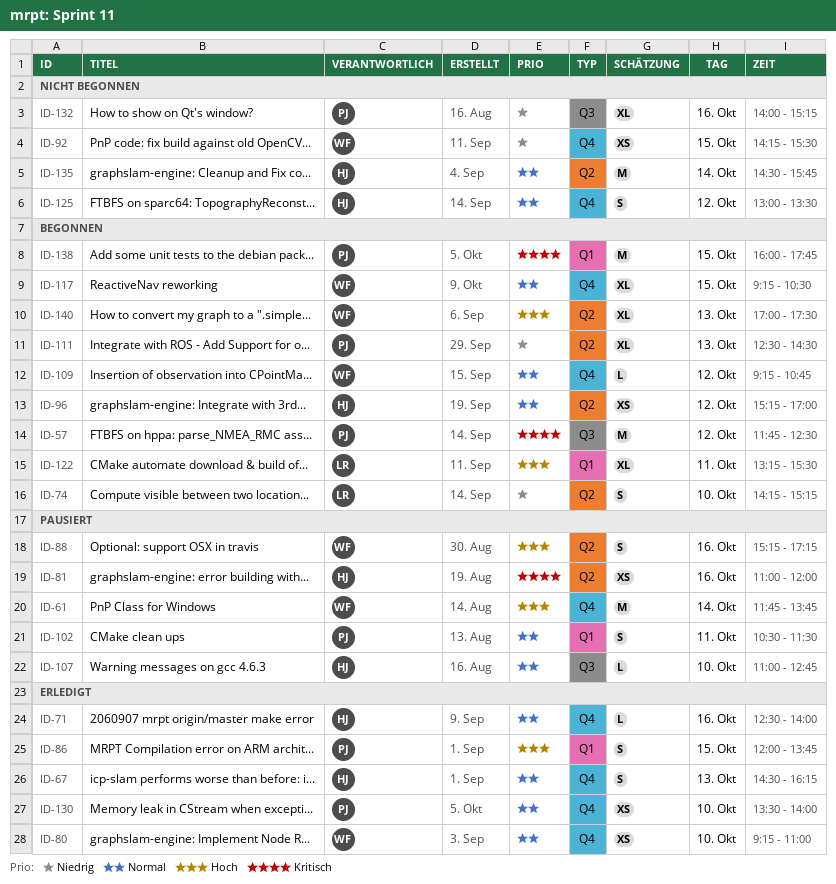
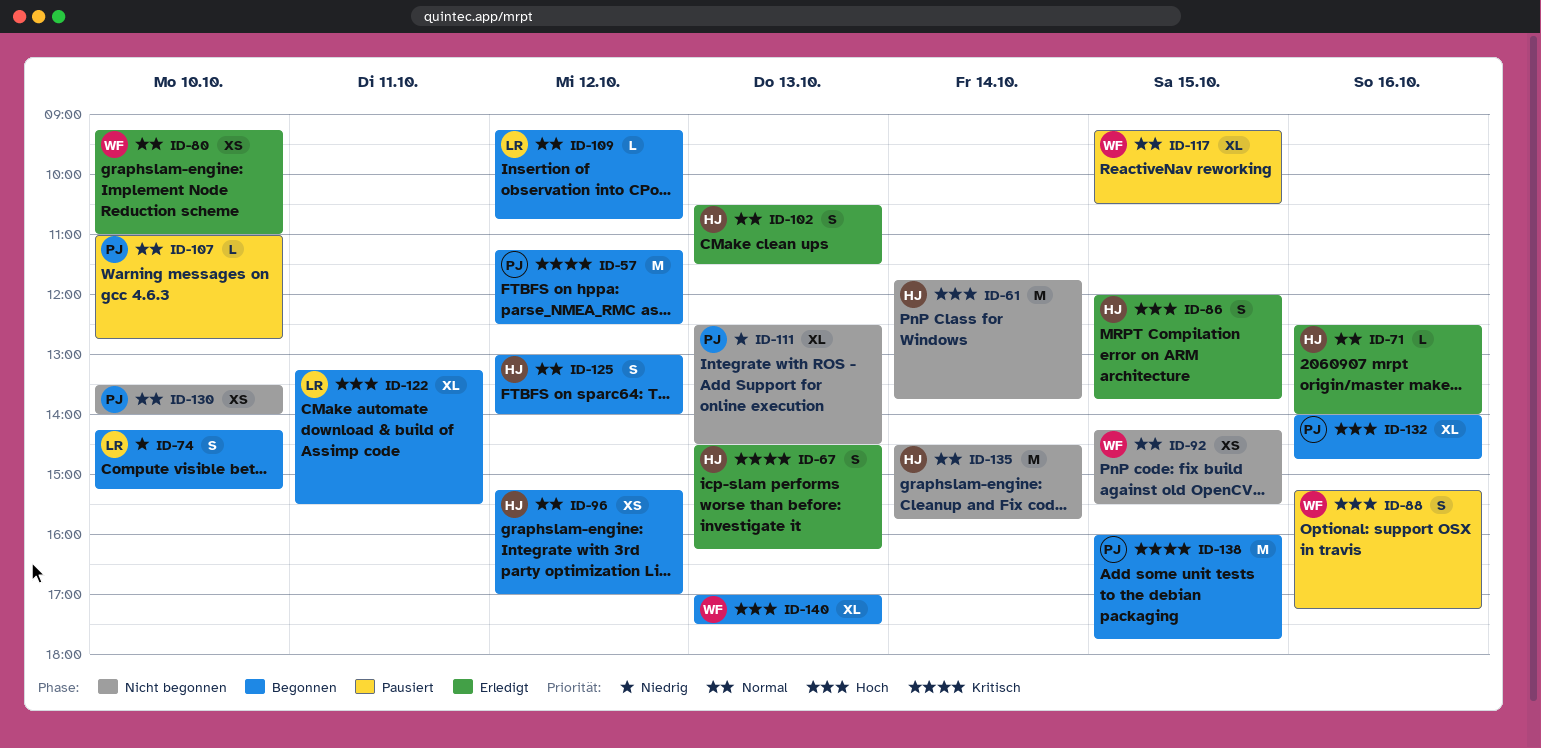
ID-57, begins: 11:45 -> 11:15
ID-61, status: Pausiert -> Nicht begonnen
ID-61, owner: WF -> HJ
ID-67, priority: Normal -> Kritisch
ID-81: present -> none
ID-86, owner: PJ -> HJ
ID-92, priority: Niedrig -> Normal
ID-102, status: Pausiert -> Erledigt
ID-102, owner: PJ -> HJ
ID-102, day: Oct 11 -> Oct 13
ID-107, owner: HJ -> PJ
ID-109, owner: WF -> LR
ID-111, status: Begonnen -> Nicht begonnen
ID-117, status: Begonnen -> Pausiert
ID-125, status: Nicht begonnen -> Begonnen
ID-125, ends: 13:30 -> 14:00
ID-130, status: Erledigt -> Nicht begonnen
ID-132, status: Nicht begonnen -> Begonnen
ID-132, priority: Niedrig -> Hoch
ID-132, ends: 15:15 -> 14:45

